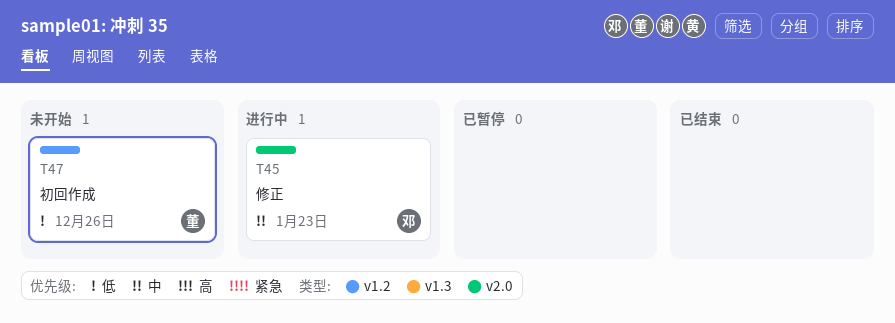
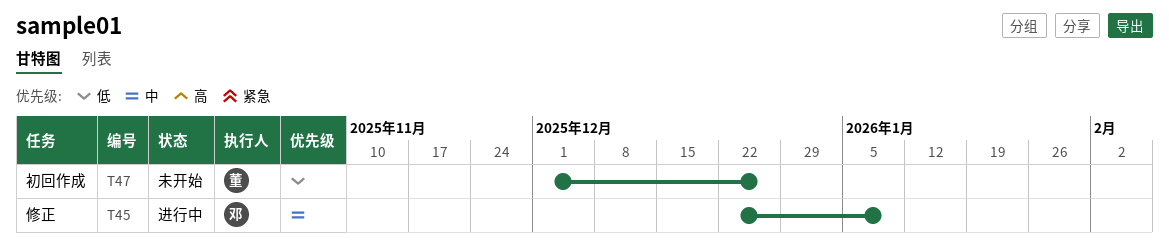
T45, due: Jan 23 -> Jan 9

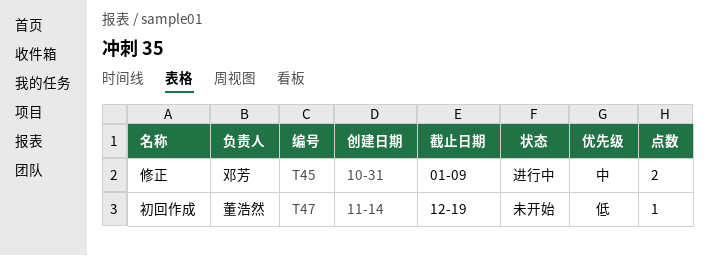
T47, due: Dec 26 -> Dec 19

